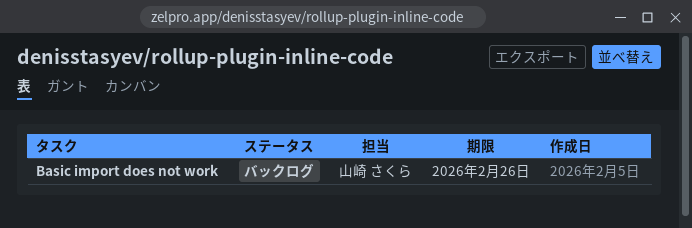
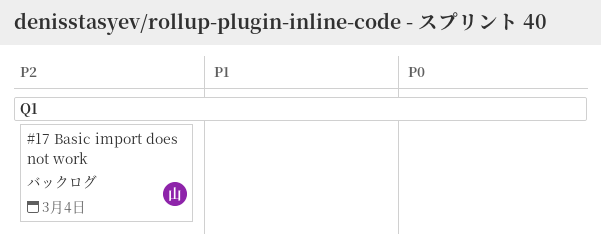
Basic import does not work, due: Feb 26 -> Mar 4

